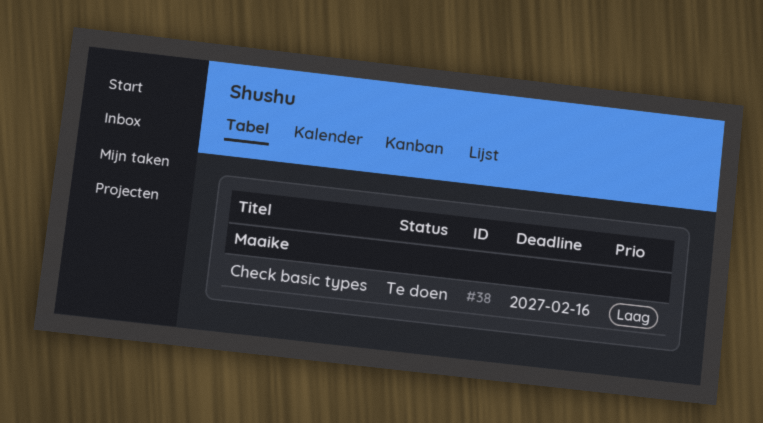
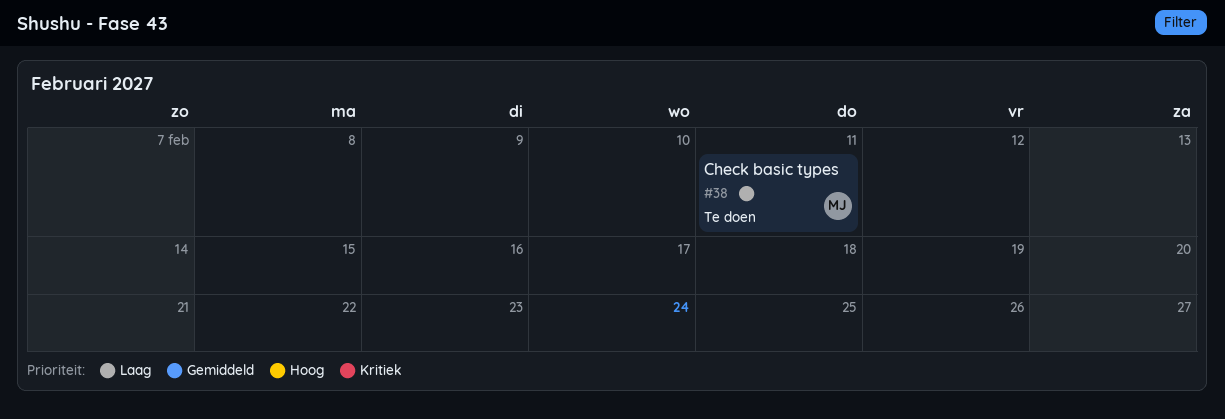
#38, due: Feb 16 -> Feb 11

